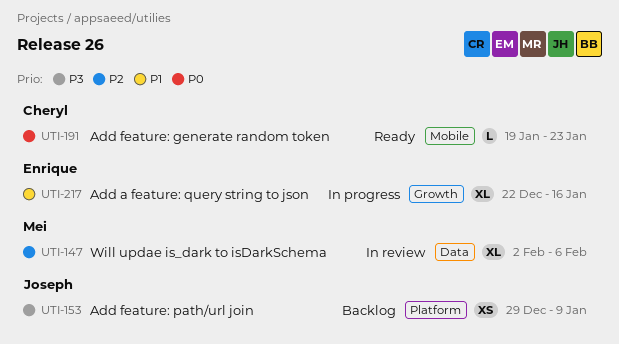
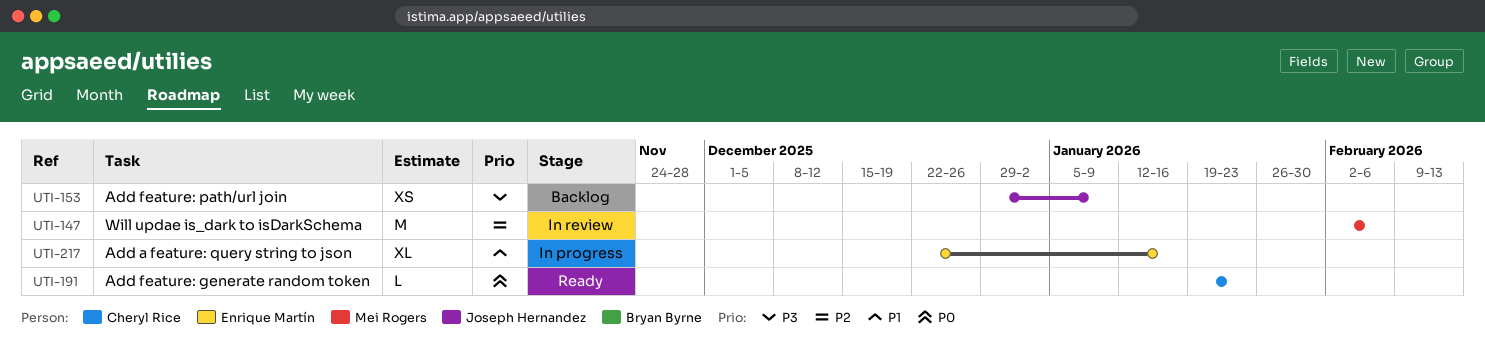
UTI-147, estimate: XL -> M

